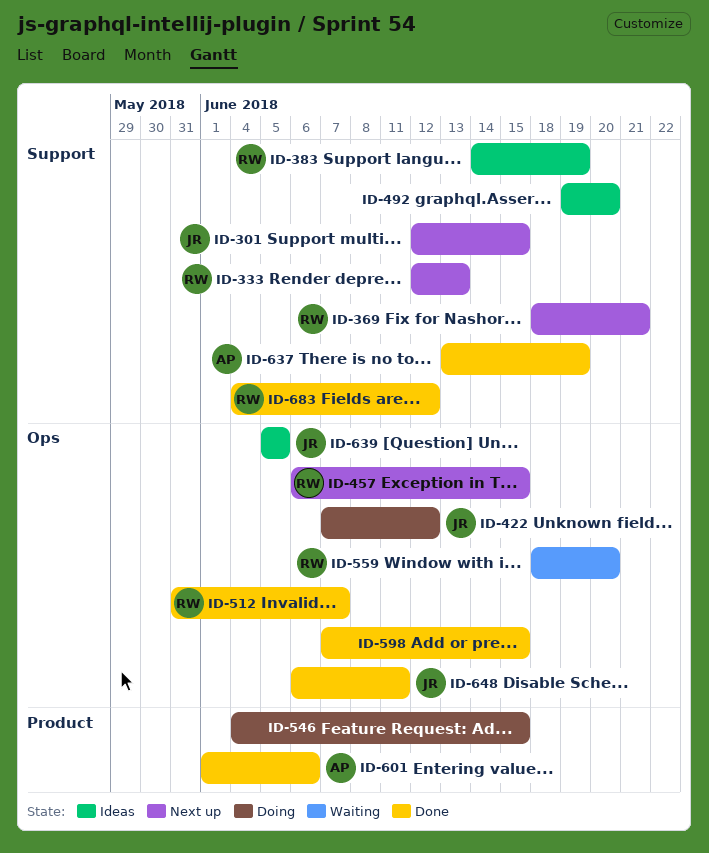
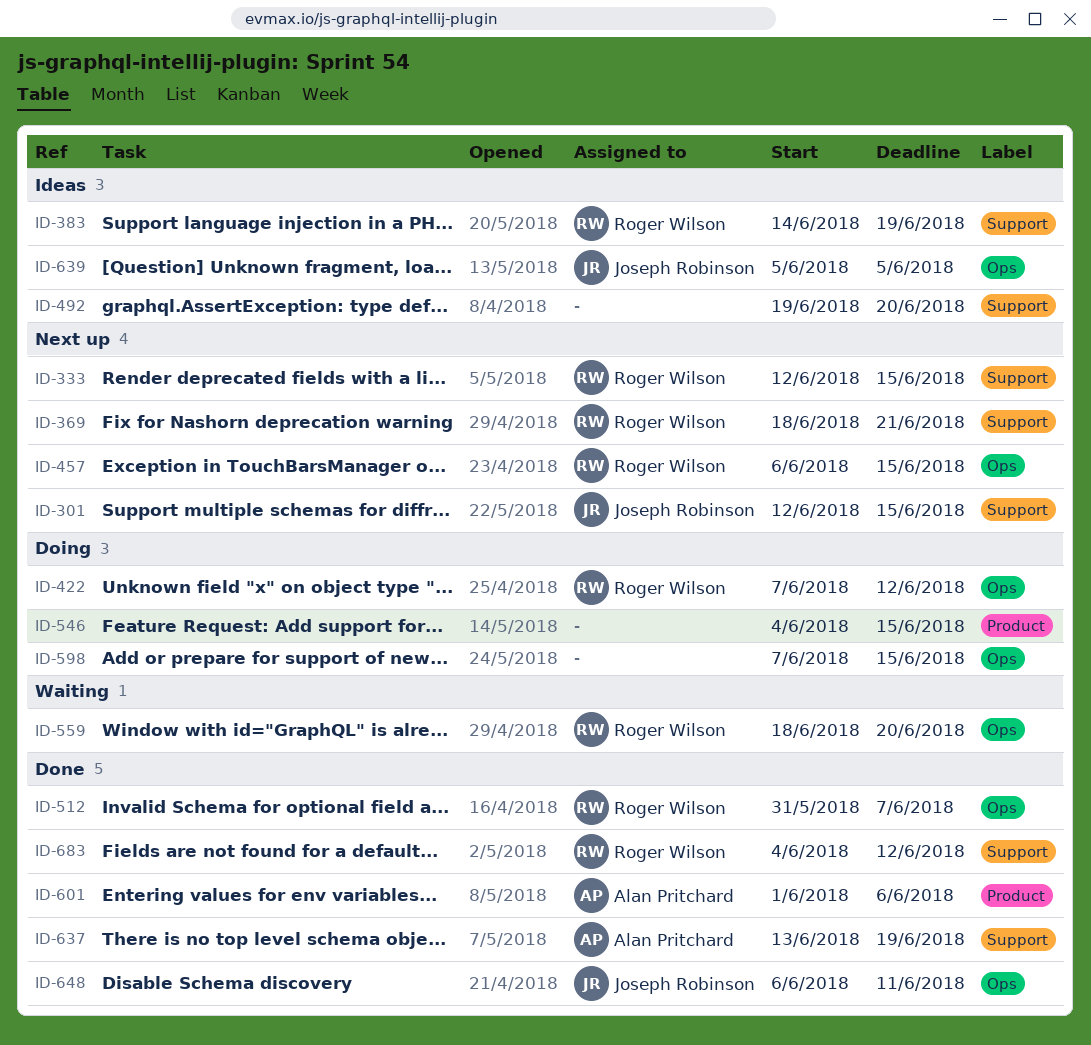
ID-333, due: Jun 13 -> Jun 15
ID-422, owner: Joseph Robinson -> Roger Wilson
ID-598, status: Done -> Doing

